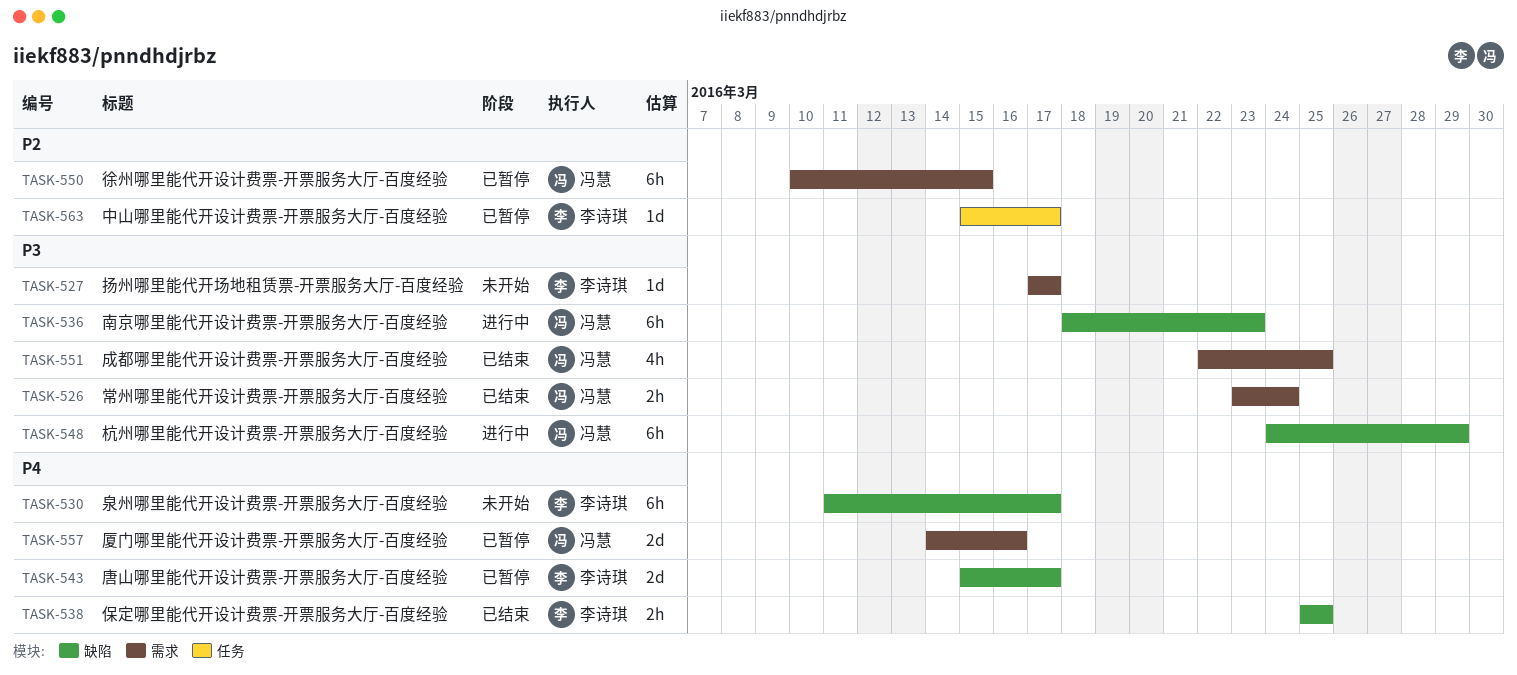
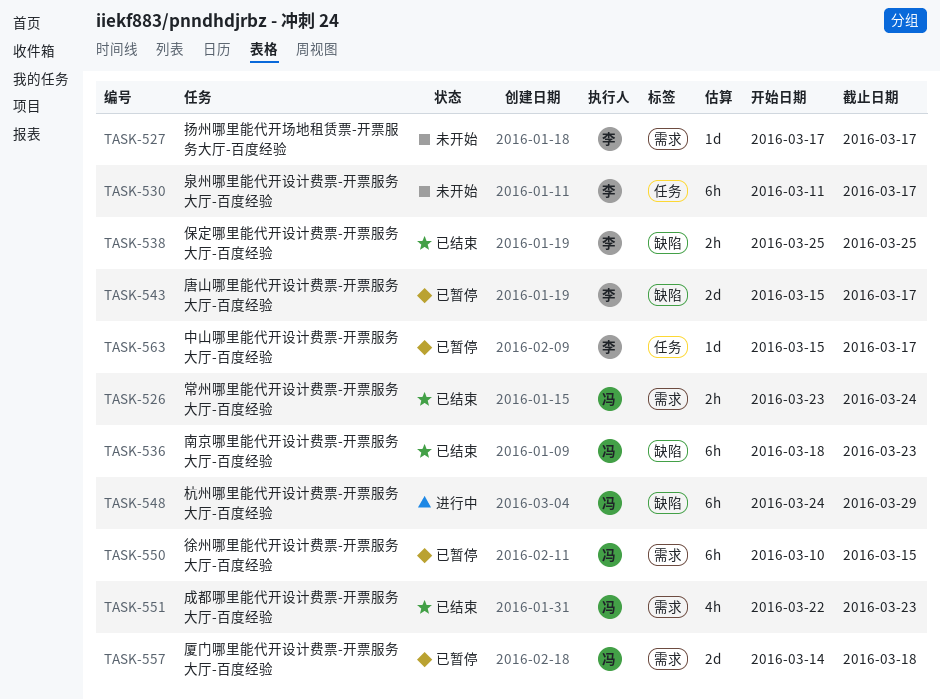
TASK-530, label: 缺陷 -> 任务
TASK-536, status: 进行中 -> 已结束
TASK-551, due: Mar 25 -> Mar 23
TASK-557, due: Mar 16 -> Mar 18

